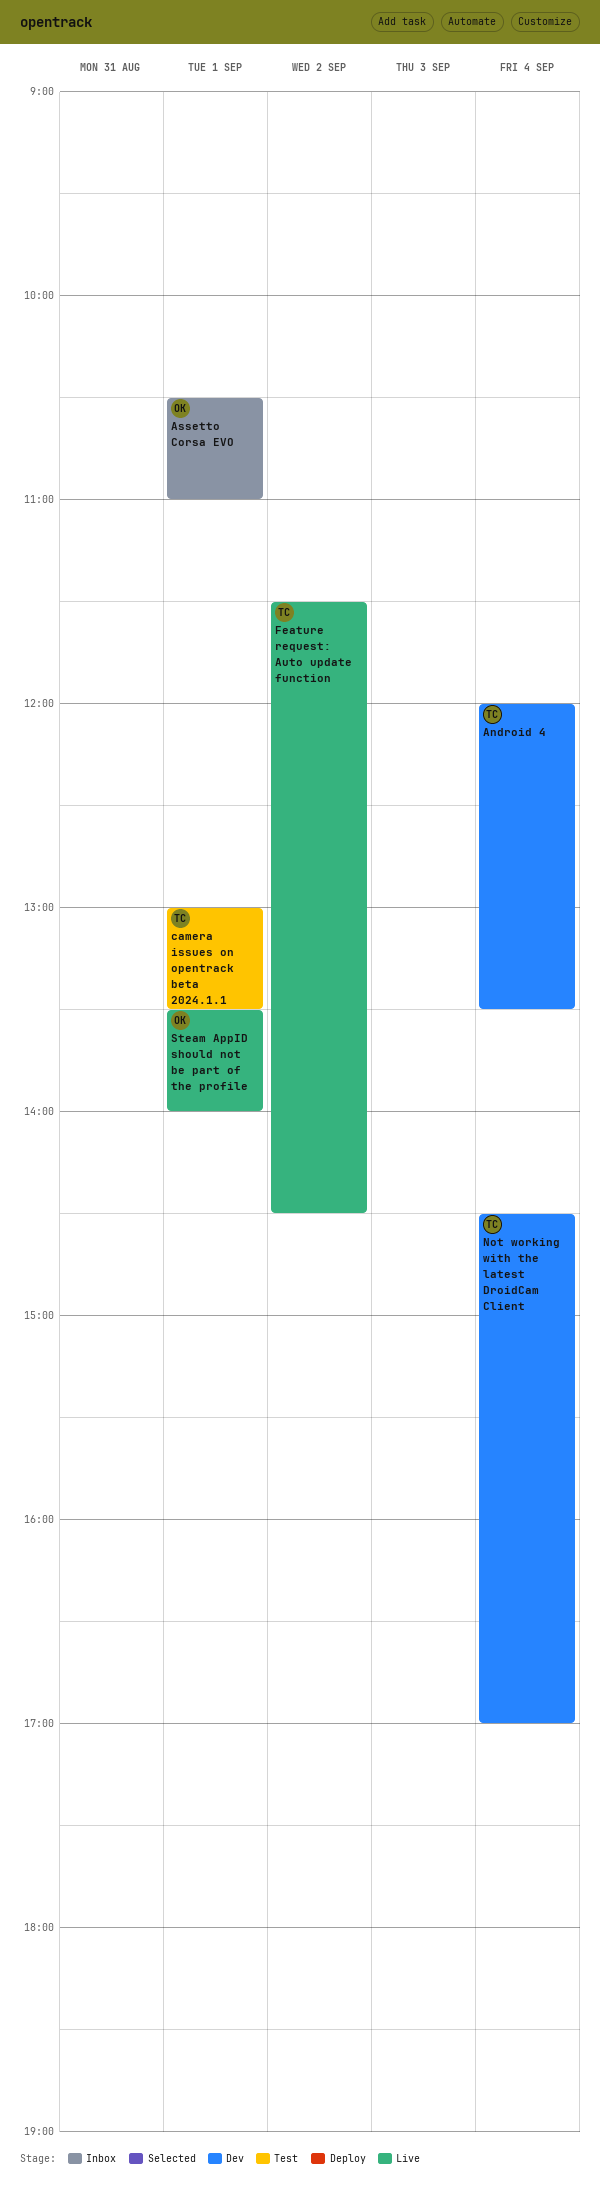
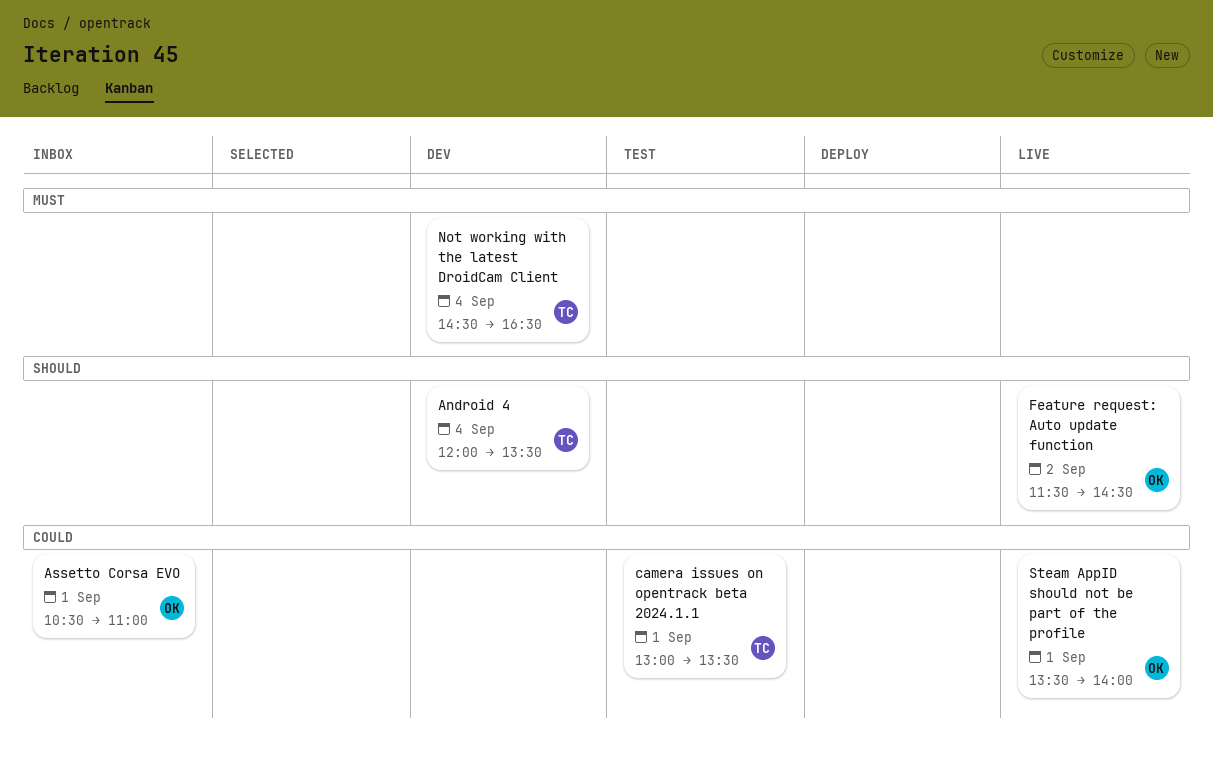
Feature request: Auto update function, owner: TC -> OK
Not working with the latest DroidCam Client, ends: 17:00 -> 16:30

